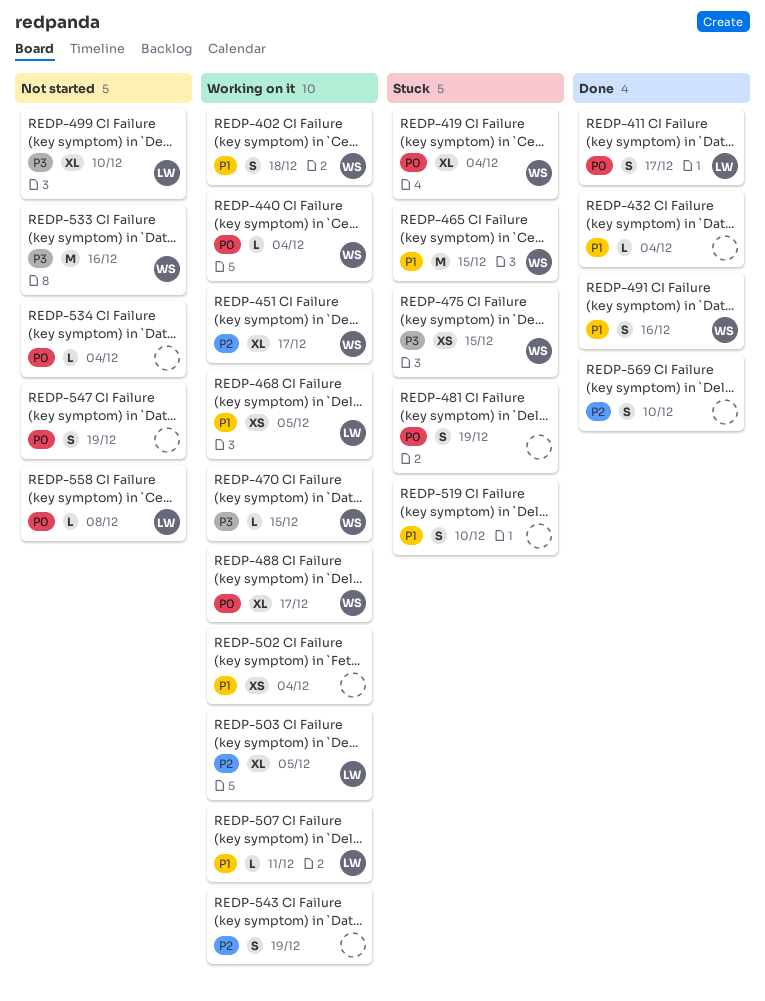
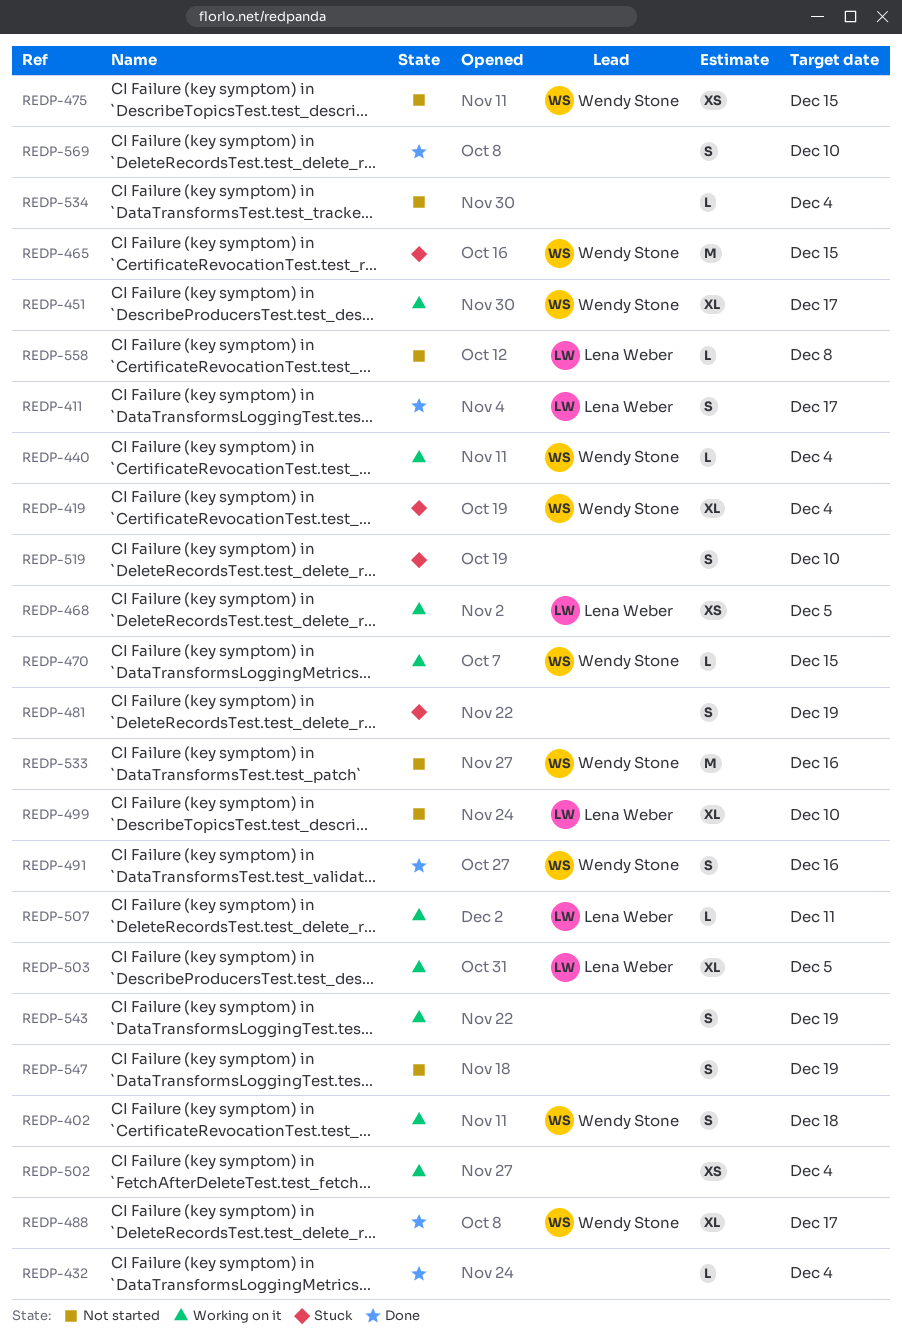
REDP-475, status: Stuck -> Not started
REDP-488, status: Working on it -> Done

